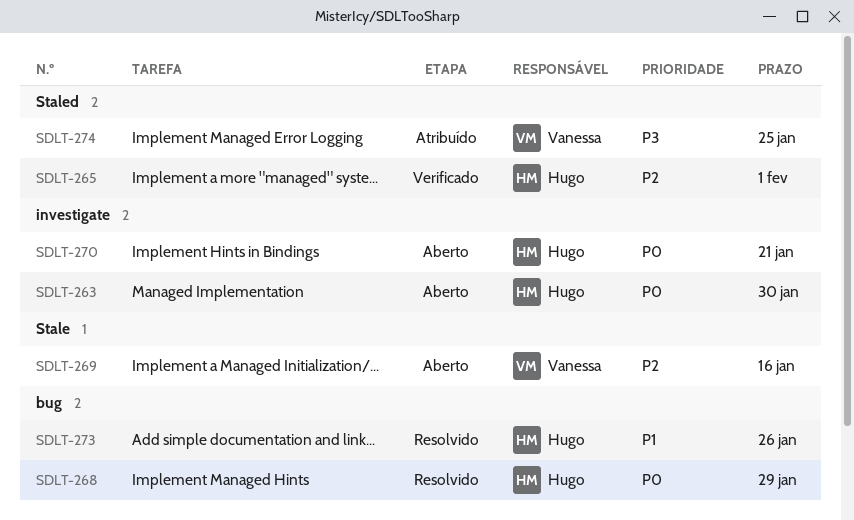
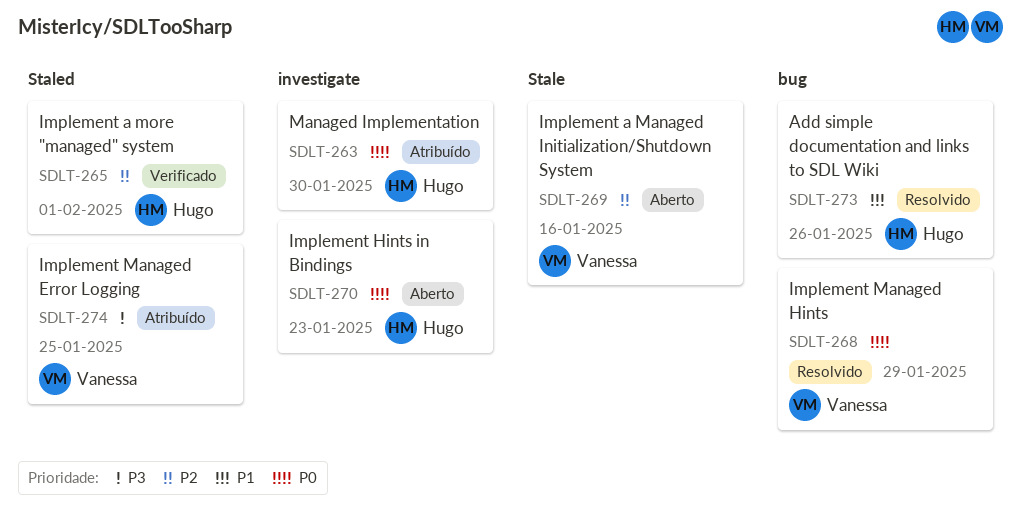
SDLT-263, status: Aberto -> Atribuído
SDLT-268, owner: Hugo -> Vanessa
SDLT-270, due: Jan 21 -> Jan 23

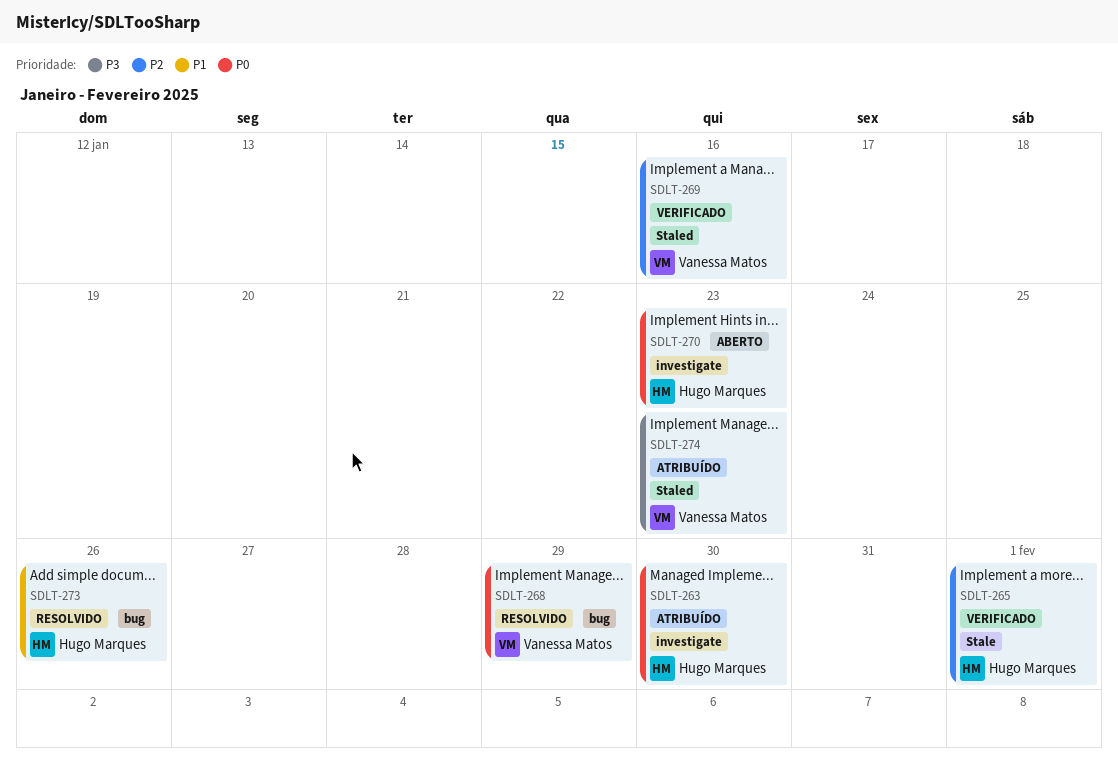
SDLT-265, label: Staled -> Stale
SDLT-269, status: Aberto -> Verificado
SDLT-269, label: Stale -> Staled
SDLT-274, due: Jan 25 -> Jan 23

